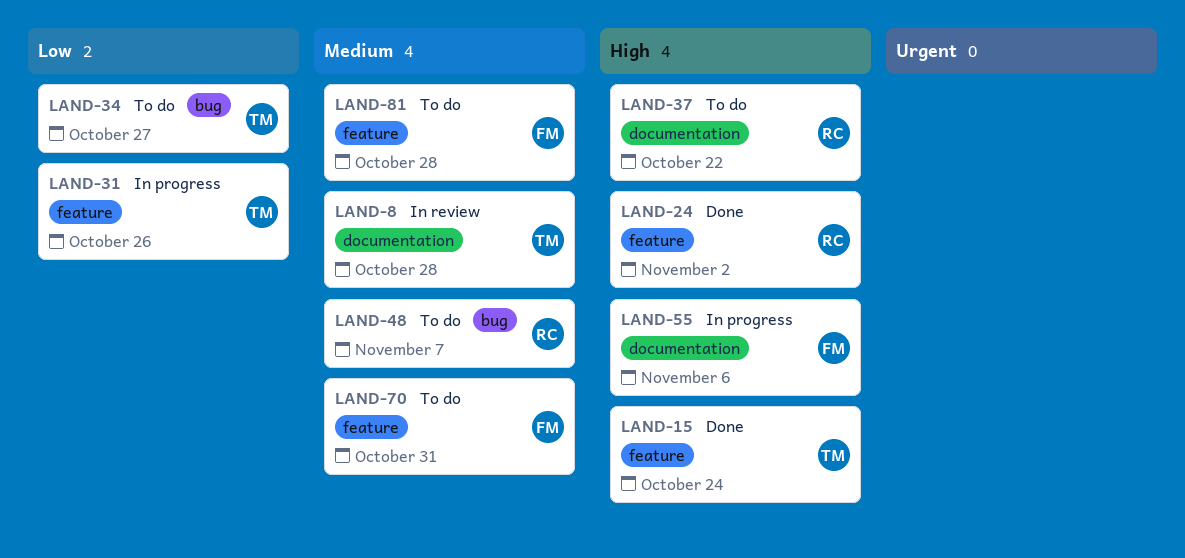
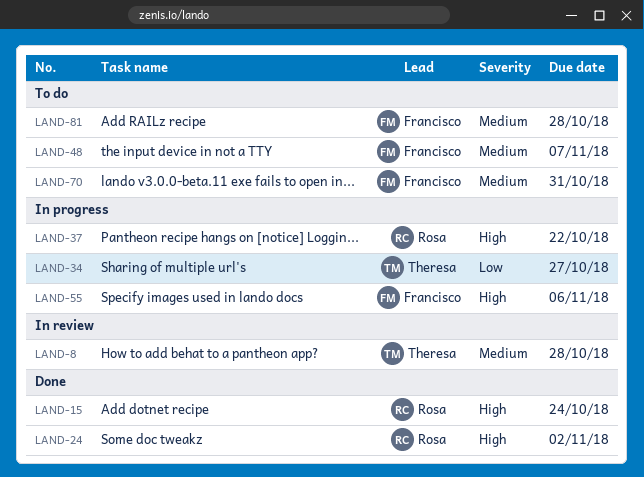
LAND-15, owner: Theresa -> Rosa
LAND-31: present -> none
LAND-34, status: To do -> In progress
LAND-37, status: To do -> In progress
LAND-48, owner: Rosa -> Francisco

